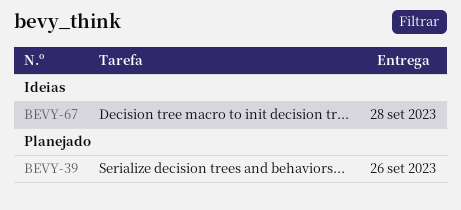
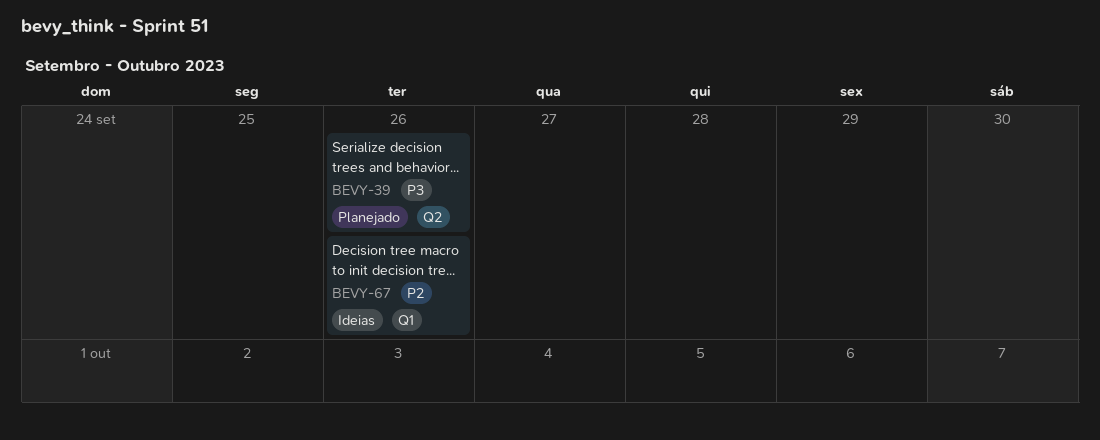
BEVY-67, due: Sep 28 -> Sep 26

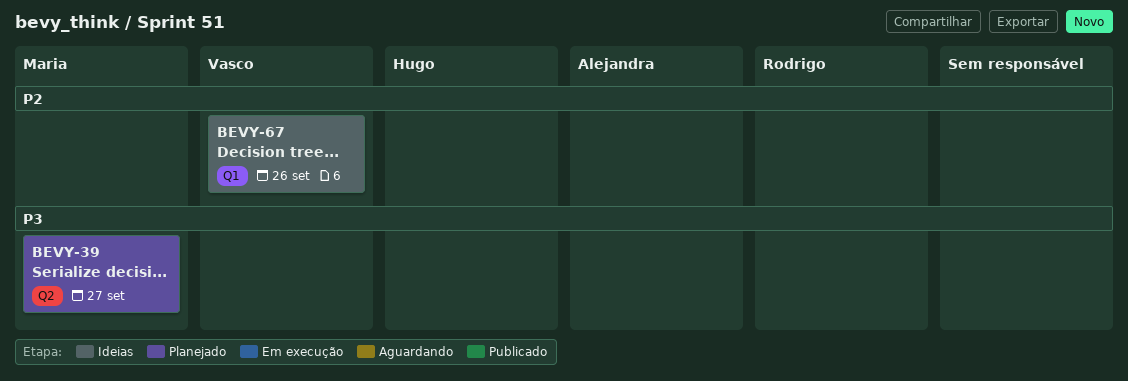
BEVY-39, due: Sep 26 -> Sep 27

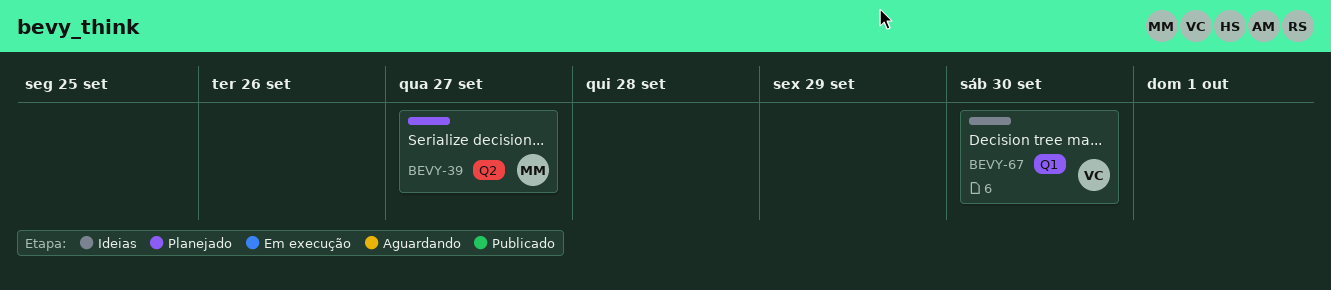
BEVY-67, due: Sep 26 -> Sep 30

